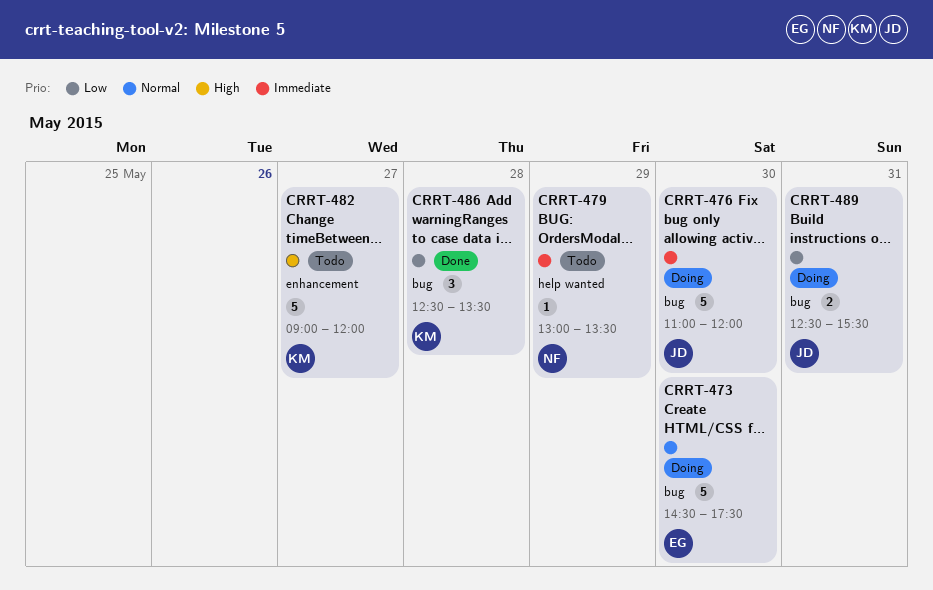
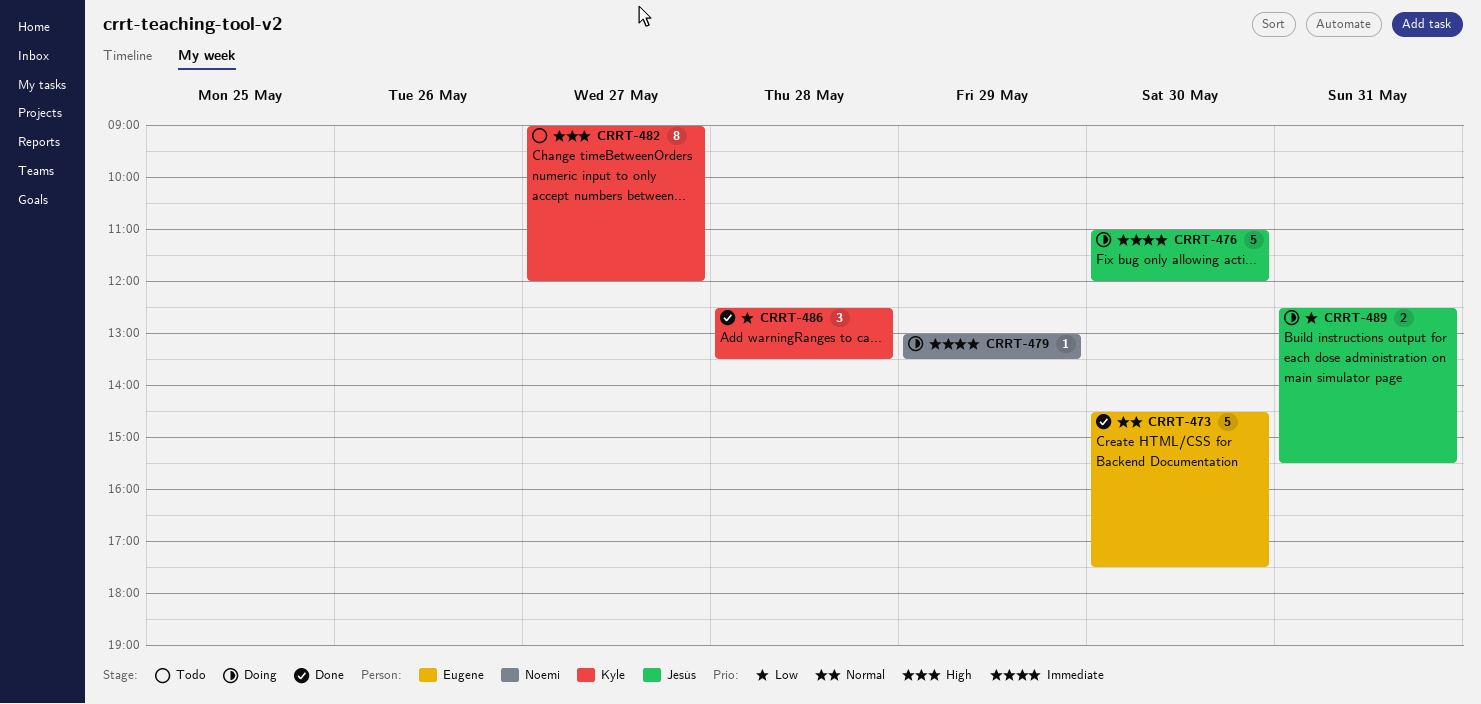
CRRT-473, status: Doing -> Done
CRRT-479, status: Todo -> Doing
CRRT-482, estimate: 5 -> 8

